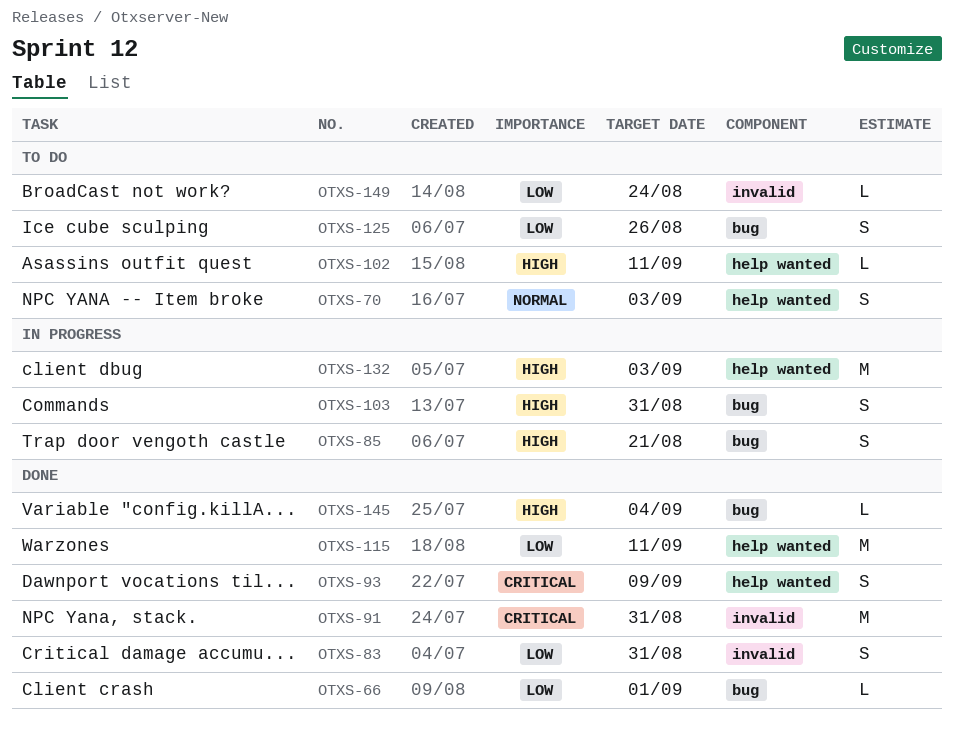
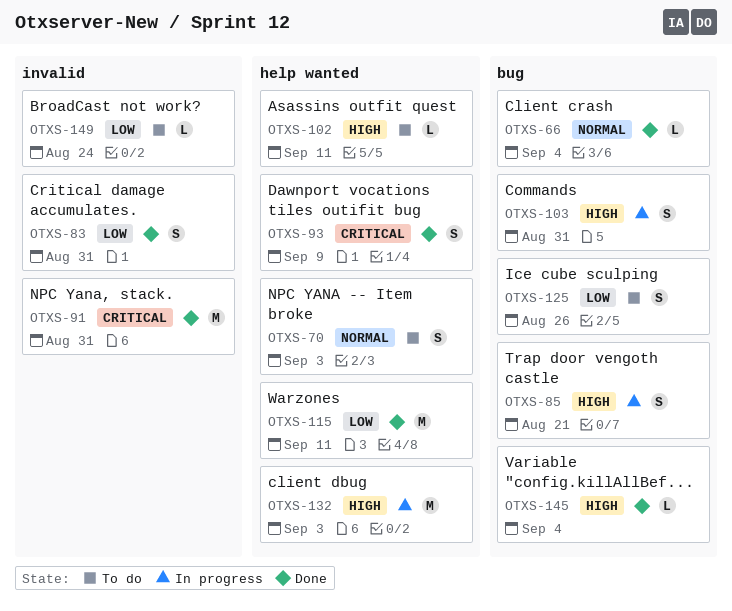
OTXS-66, priority: Low -> Normal
OTXS-66, due: Sep 1 -> Sep 4

